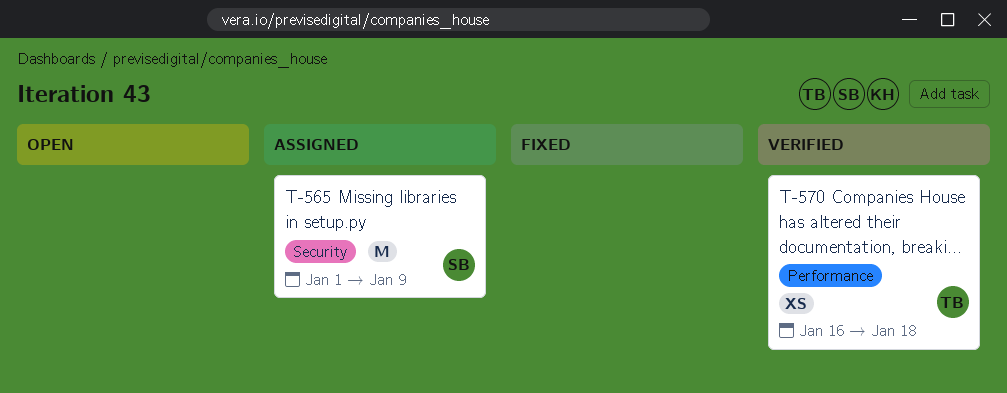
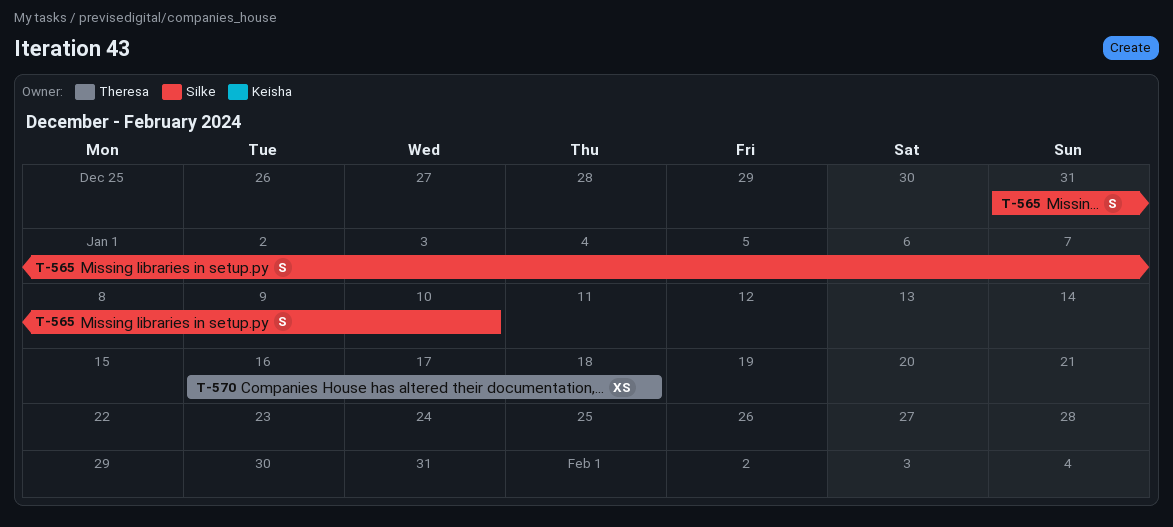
T-565, estimate: M -> S
T-565, start: Jan 1 -> Dec 31
T-565, due: Jan 9 -> Jan 10

